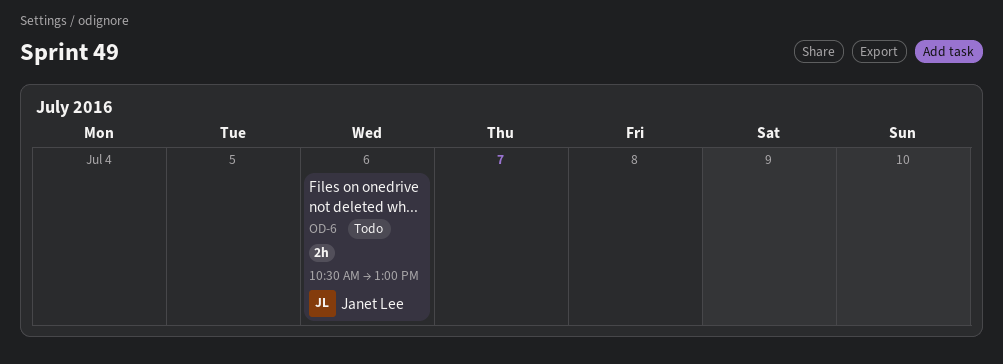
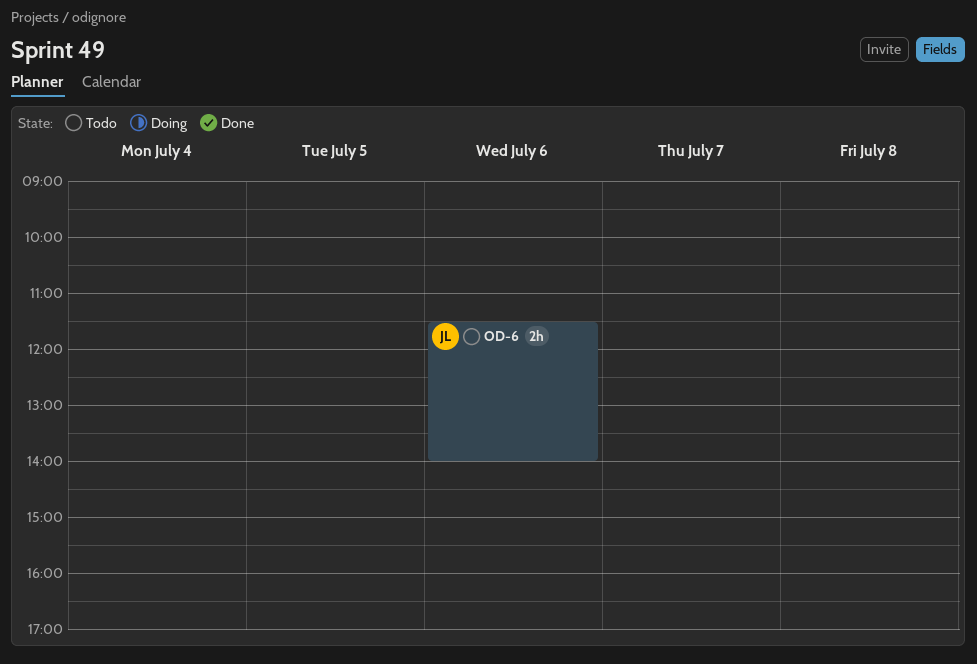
OD-6, begins: 10:30 -> 11:30
OD-6, ends: 13:00 -> 14:00

